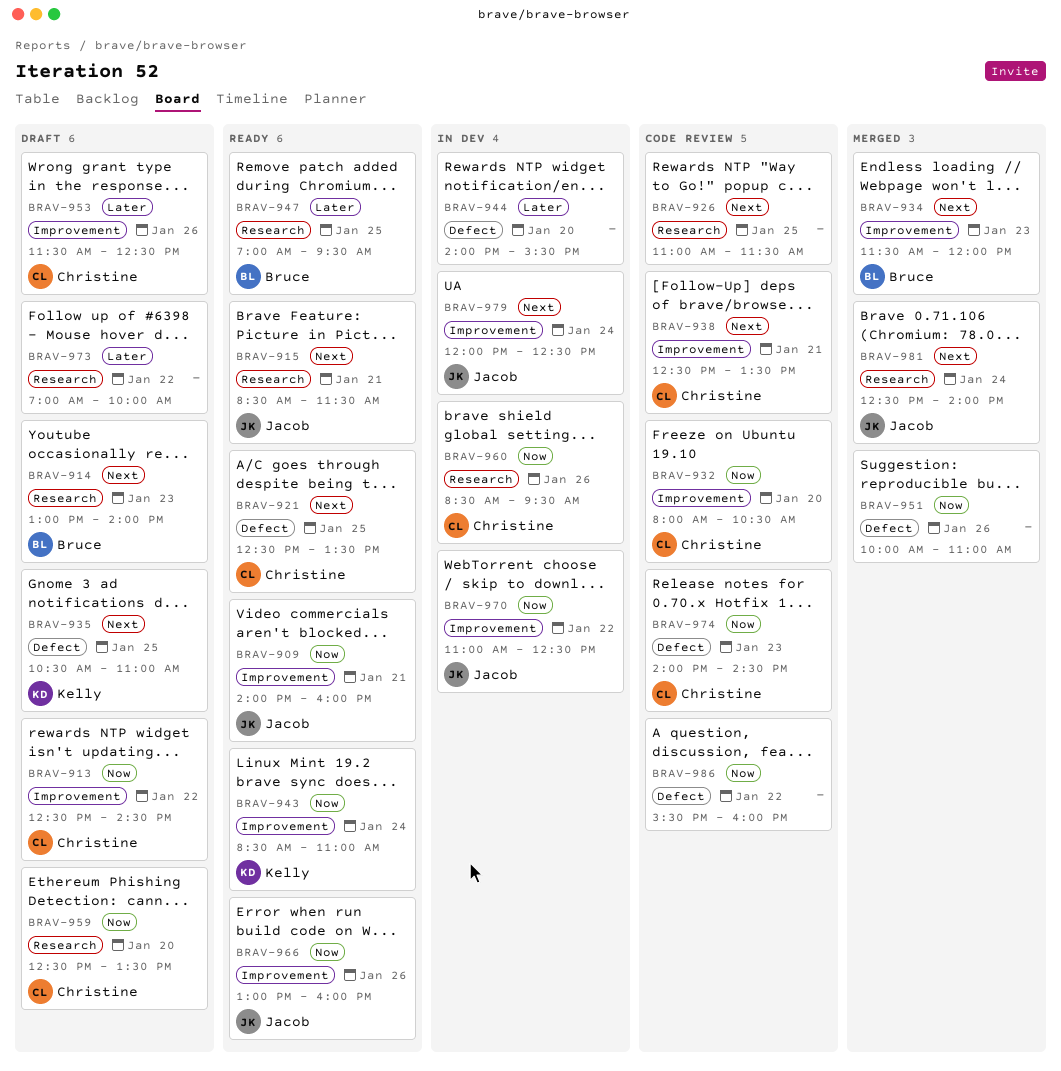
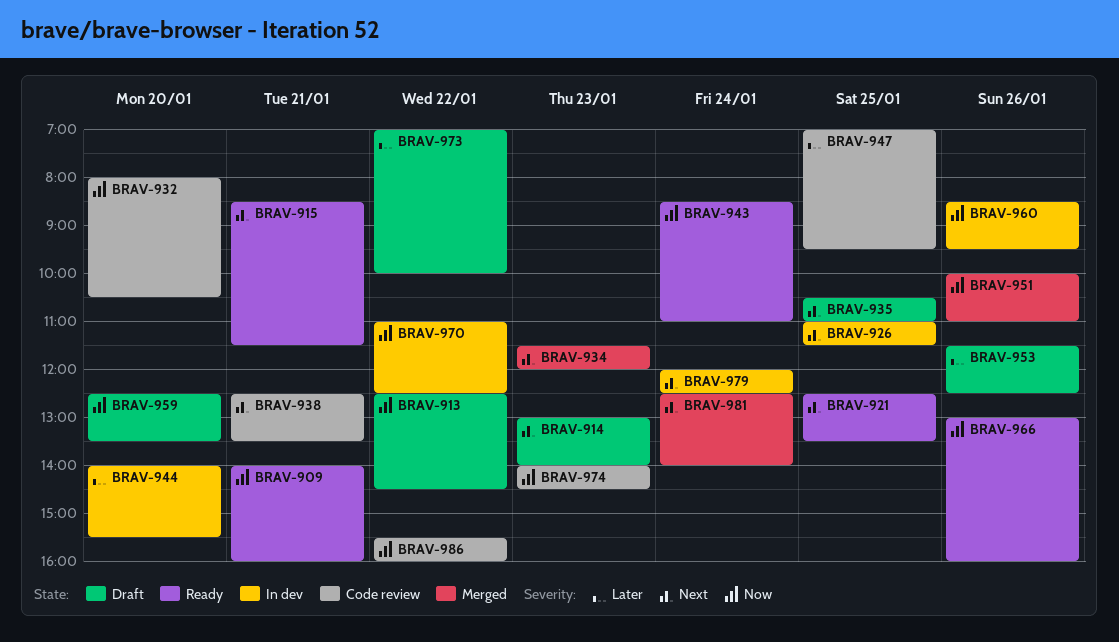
BRAV-926, status: Code review -> In dev
BRAV-947, status: Ready -> Code review

